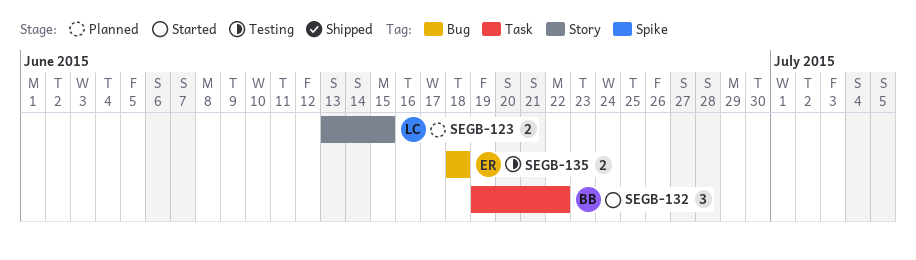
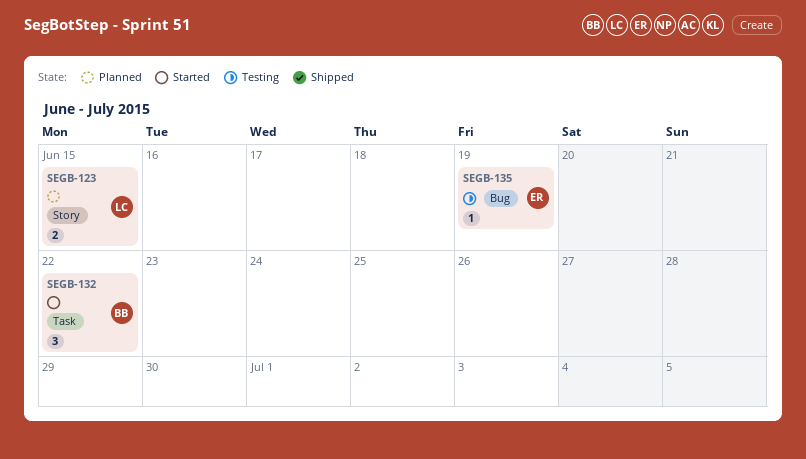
SEGB-135, estimate: 2 -> 1
SEGB-135, due: Jun 18 -> Jun 19

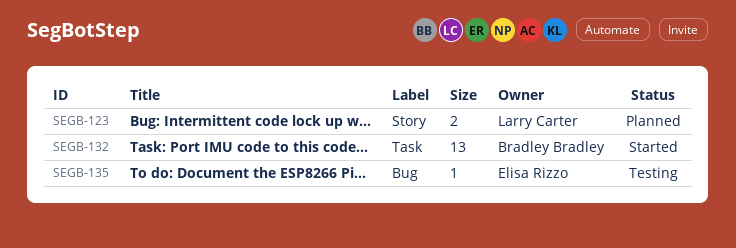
SEGB-132, estimate: 3 -> 13

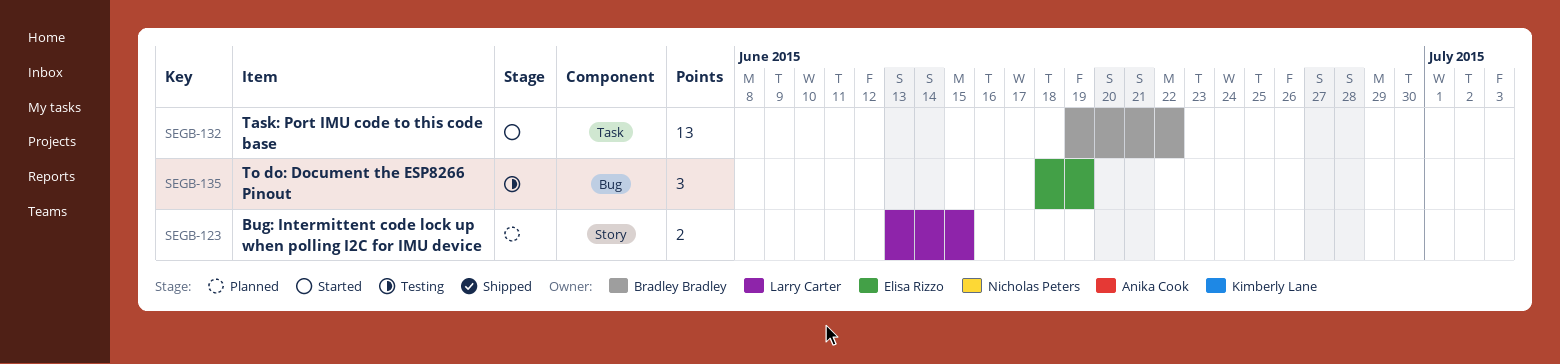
SEGB-135, estimate: 1 -> 3

